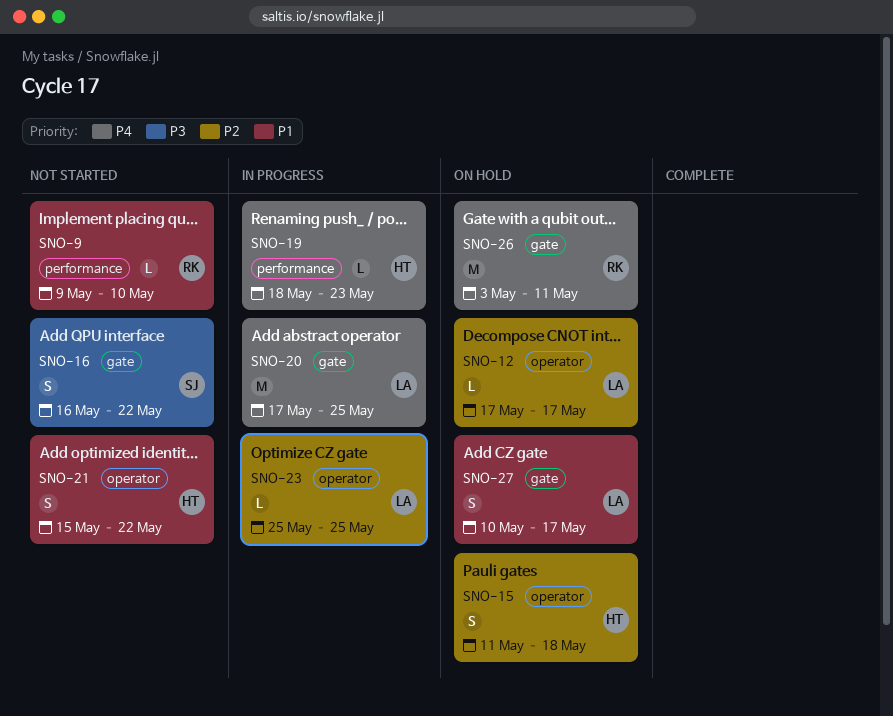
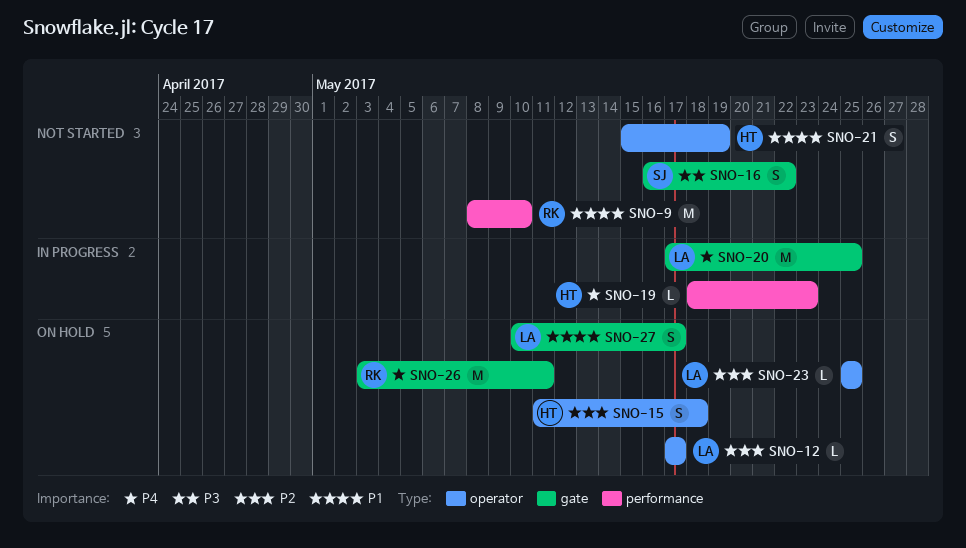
SNO-9, estimate: L -> M
SNO-9, start: May 9 -> May 8
SNO-21, due: May 22 -> May 19
SNO-23, status: In progress -> On hold

